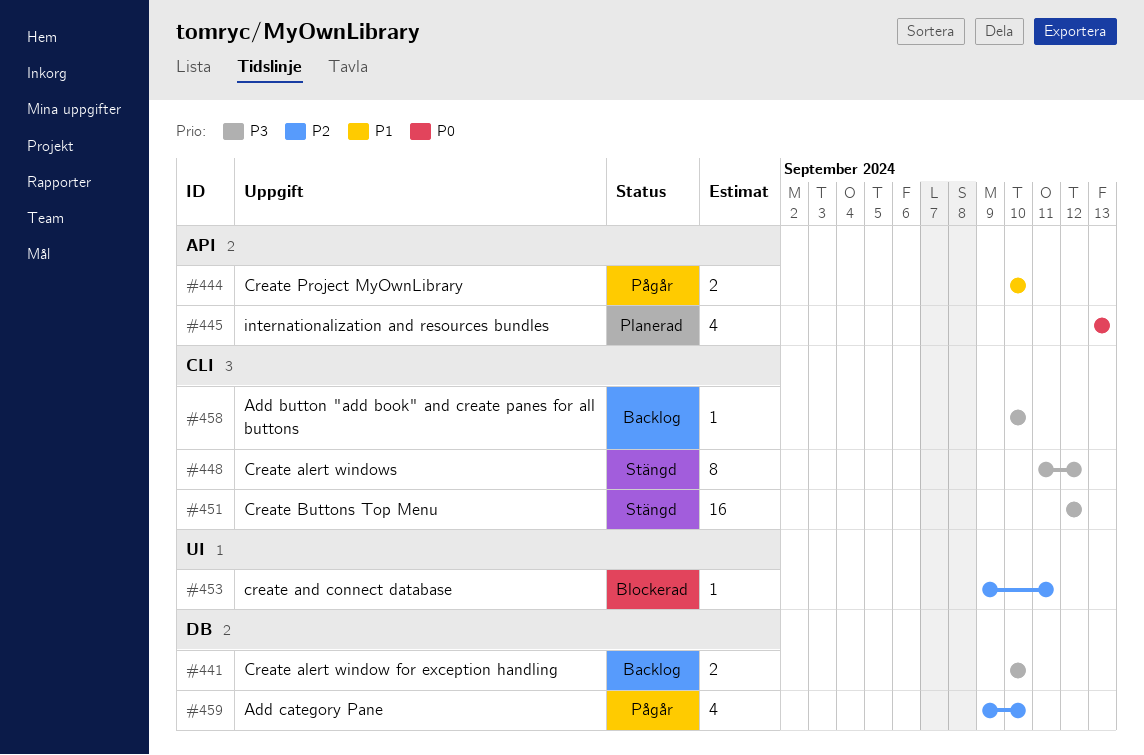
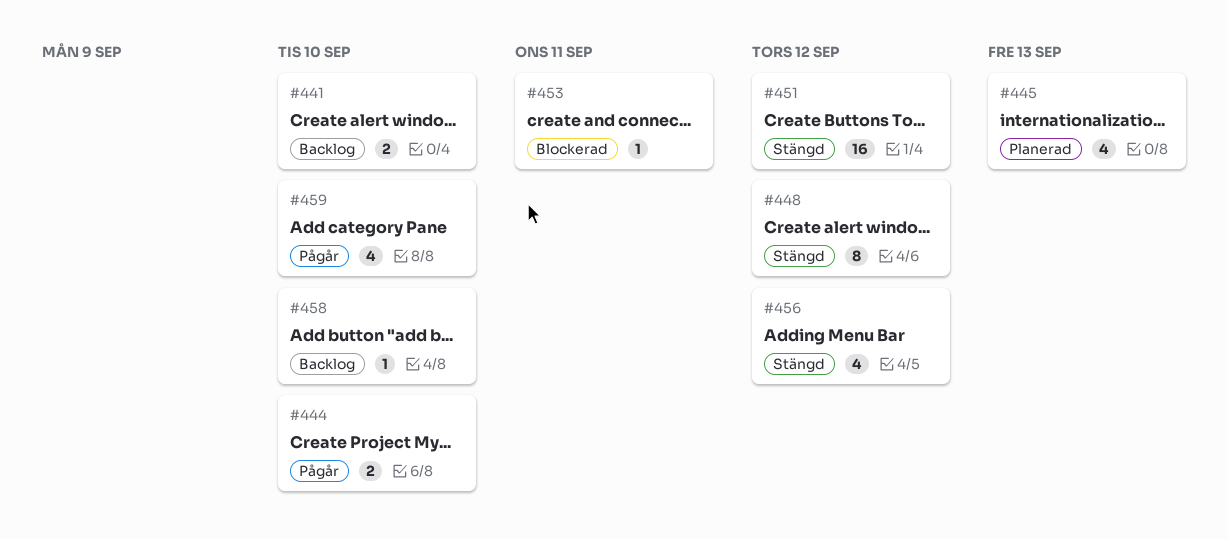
#456: none -> present

